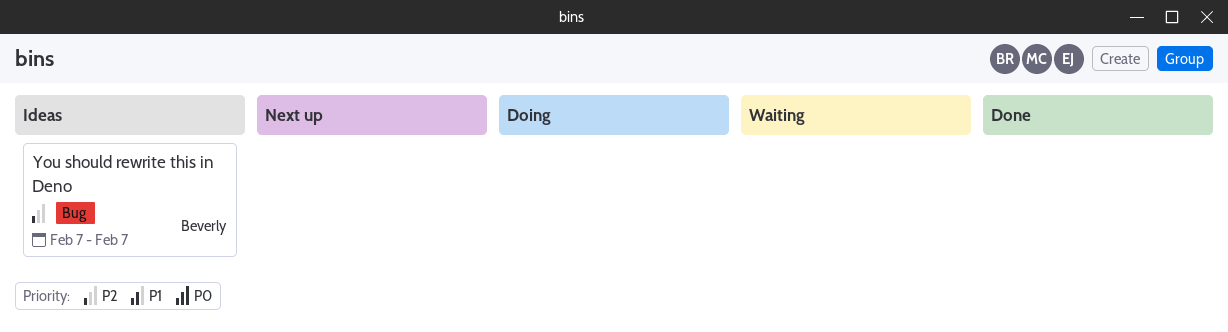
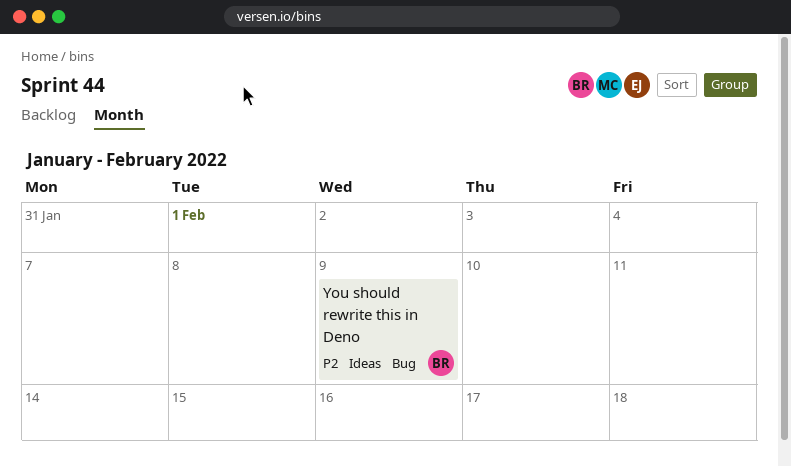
You should rewrite this in Deno, due: Feb 7 -> Feb 9

